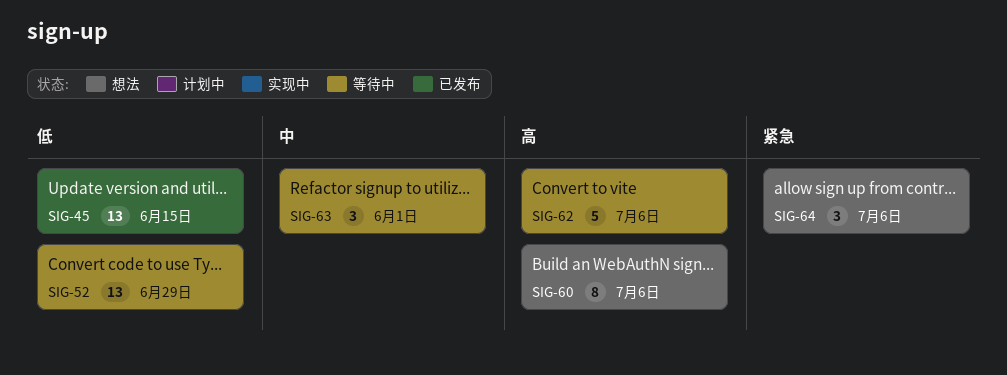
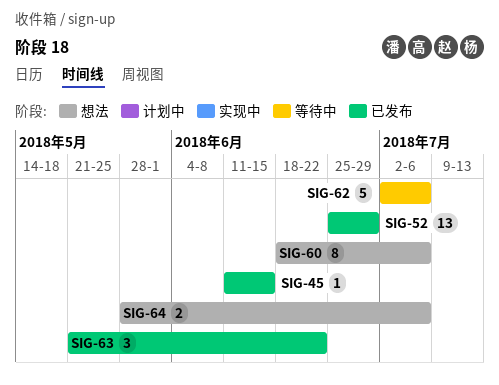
SIG-45, estimate: 13 -> 1
SIG-52, status: 等待中 -> 已发布
SIG-63, status: 等待中 -> 已发布
SIG-63, due: Jun 1 -> Jun 22
SIG-64, estimate: 3 -> 2

